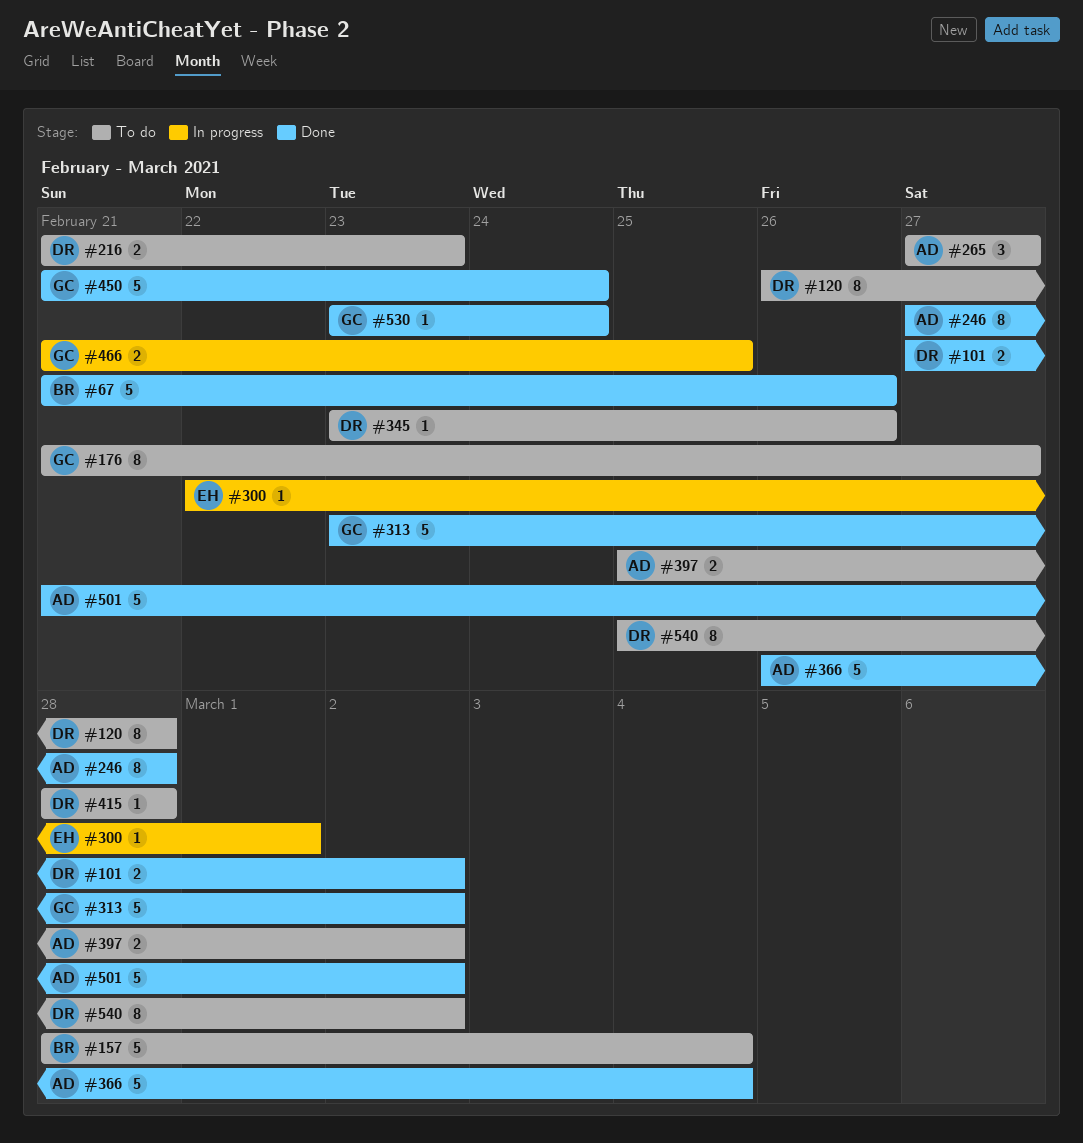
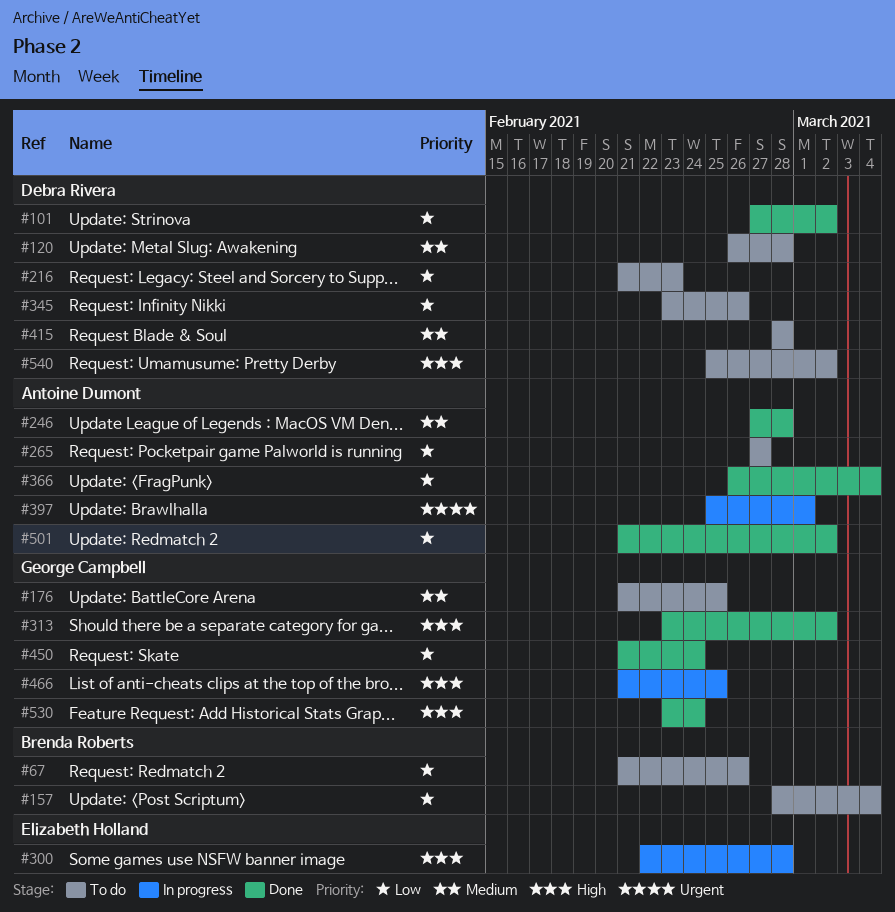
#67, status: Done -> To do
#176, due: Feb 27 -> Feb 25
#300, due: Mar 1 -> Feb 28
#397, status: To do -> In progress
#397, due: Mar 2 -> Mar 1

